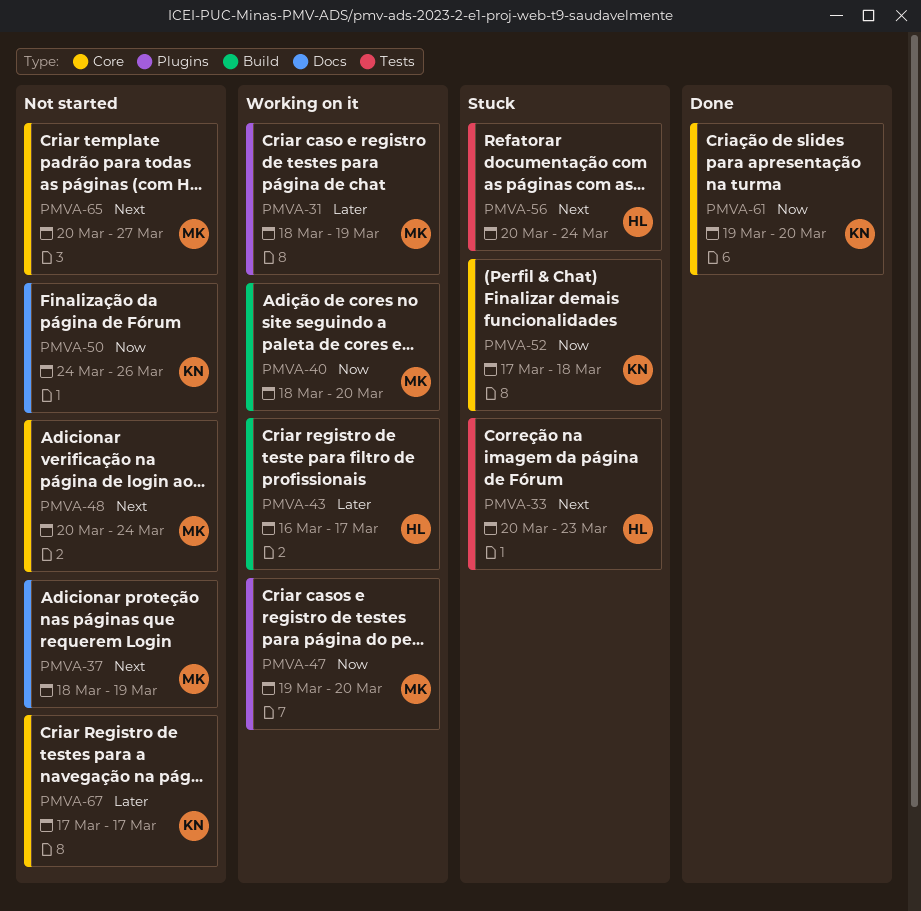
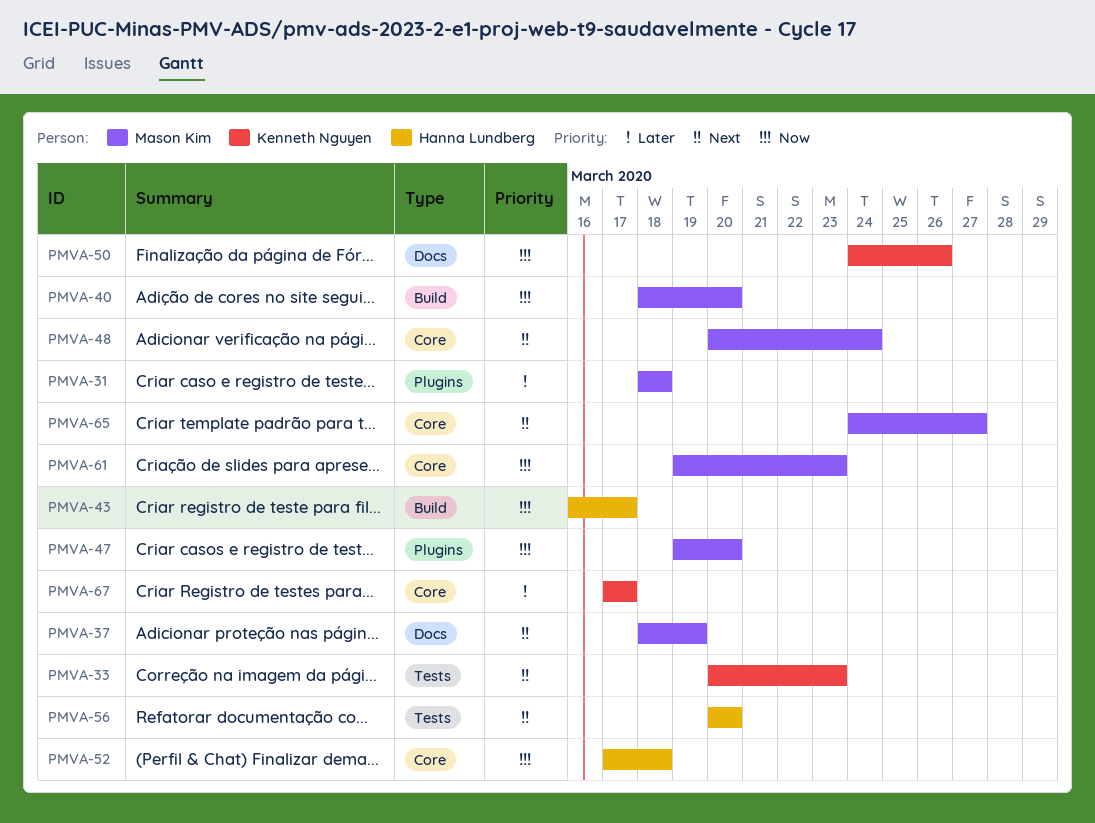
PMVA-31, due: Mar 19 -> Mar 18
PMVA-33, owner: Hanna Lundberg -> Kenneth Nguyen
PMVA-43, priority: Later -> Now
PMVA-52, owner: Kenneth Nguyen -> Hanna Lundberg
PMVA-56, due: Mar 24 -> Mar 20
PMVA-61, owner: Kenneth Nguyen -> Mason Kim
PMVA-61, due: Mar 20 -> Mar 23
PMVA-65, start: Mar 20 -> Mar 24

